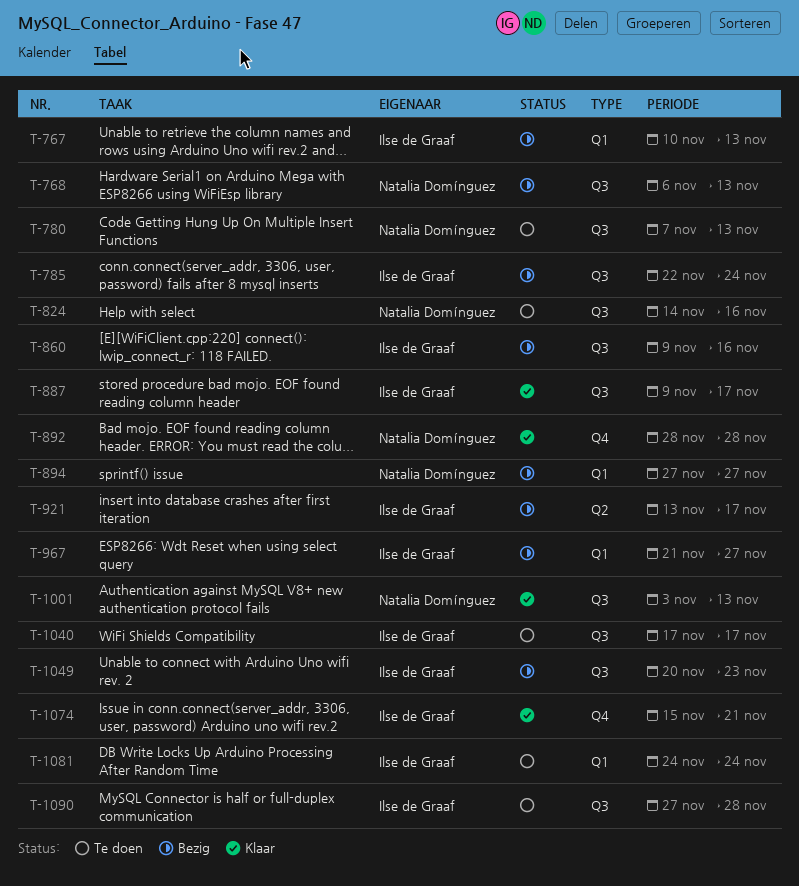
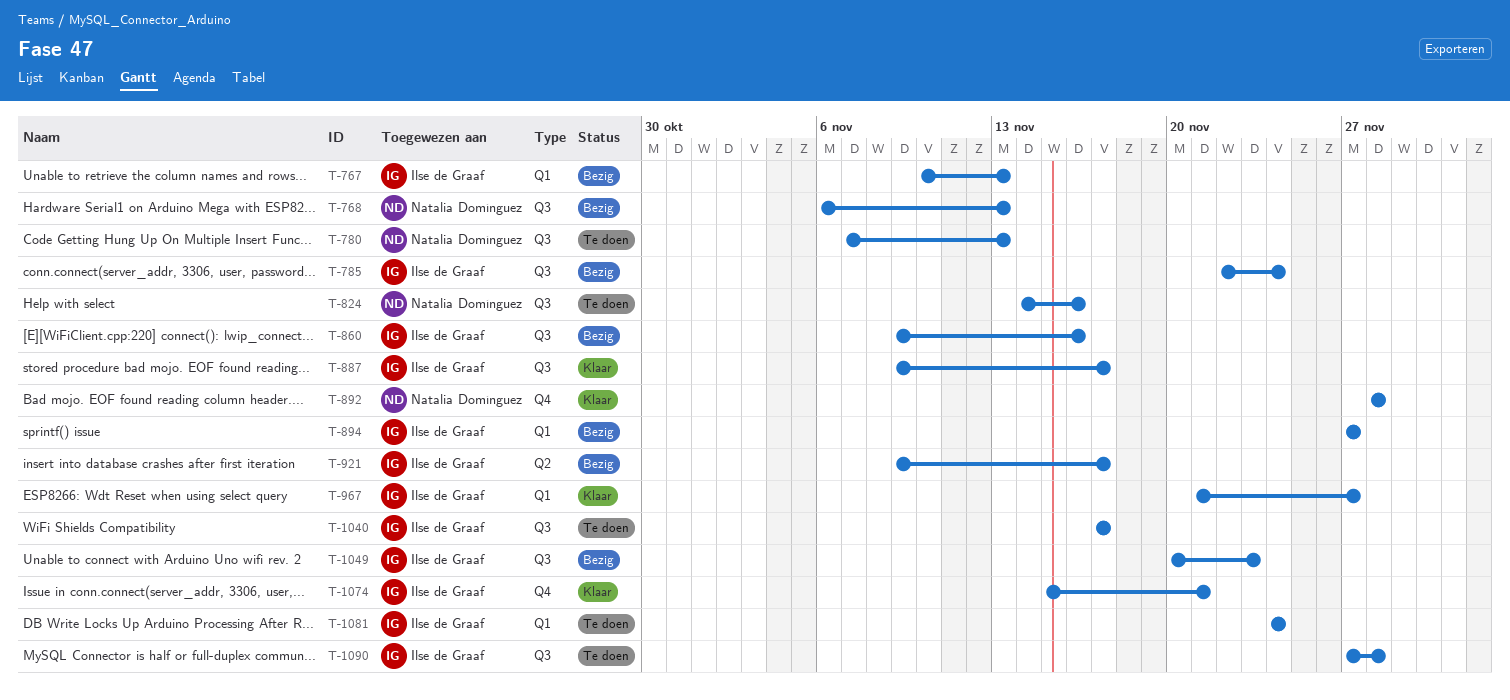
T-894, owner: Natalia Domínguez -> Ilse de Graaf
T-921, start: Nov 13 -> Nov 9
T-967, status: Bezig -> Klaar
T-1001: present -> none

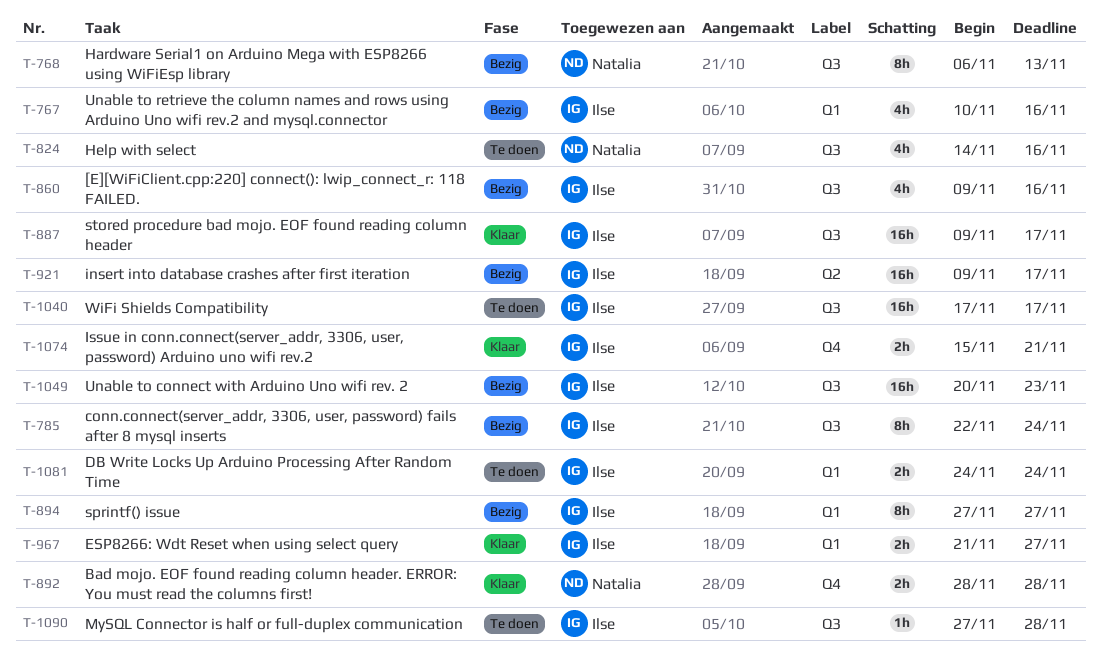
T-767, due: Nov 13 -> Nov 16
T-780: present -> none

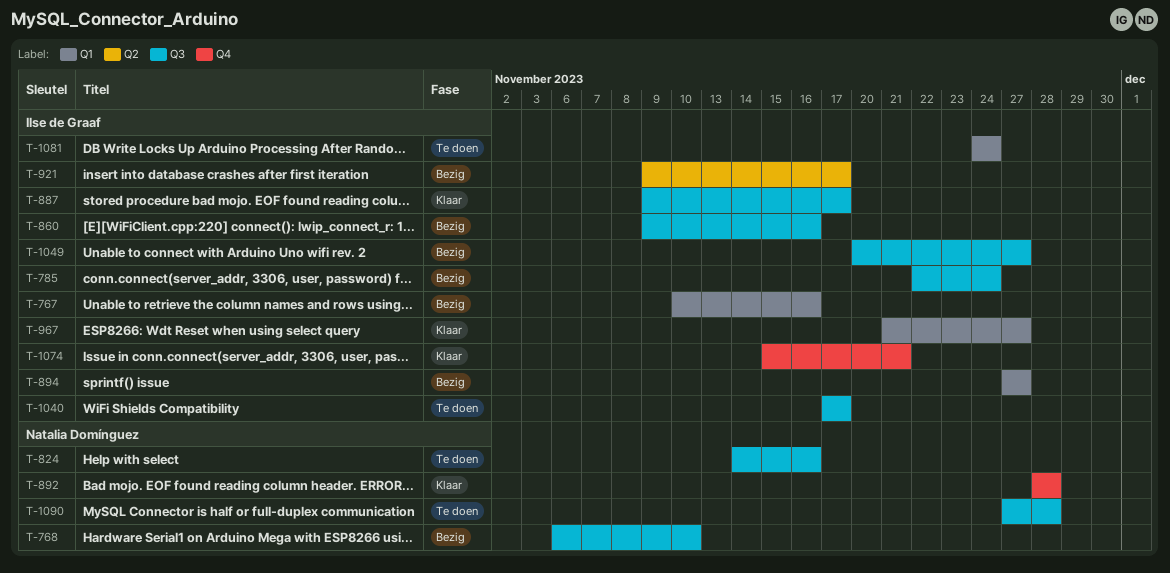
T-768, due: Nov 13 -> Nov 10
T-1049, due: Nov 23 -> Nov 27
T-1090, owner: Ilse de Graaf -> Natalia Domínguez

